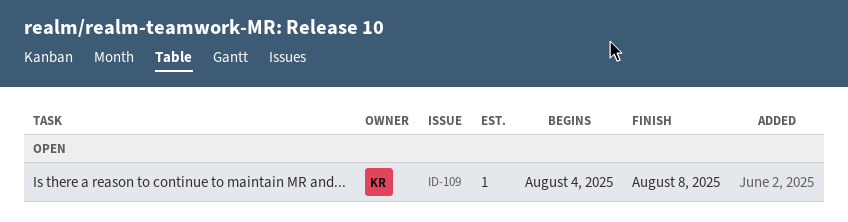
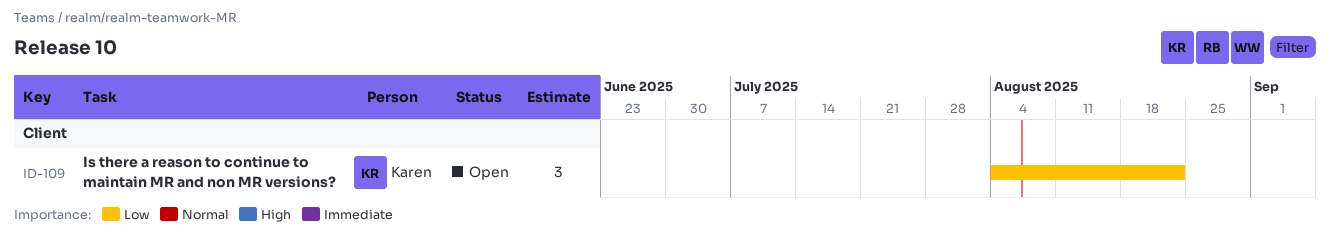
ID-109, estimate: 1 -> 3
ID-109, due: Aug 8 -> Aug 22

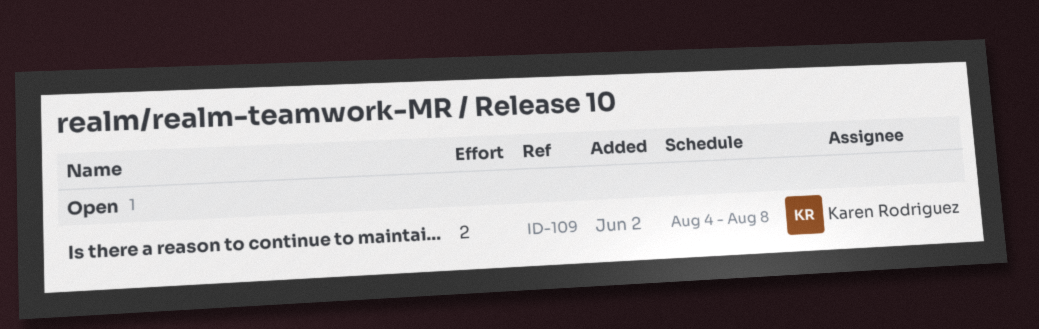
ID-109, estimate: 3 -> 2
ID-109, due: Aug 22 -> Aug 8

